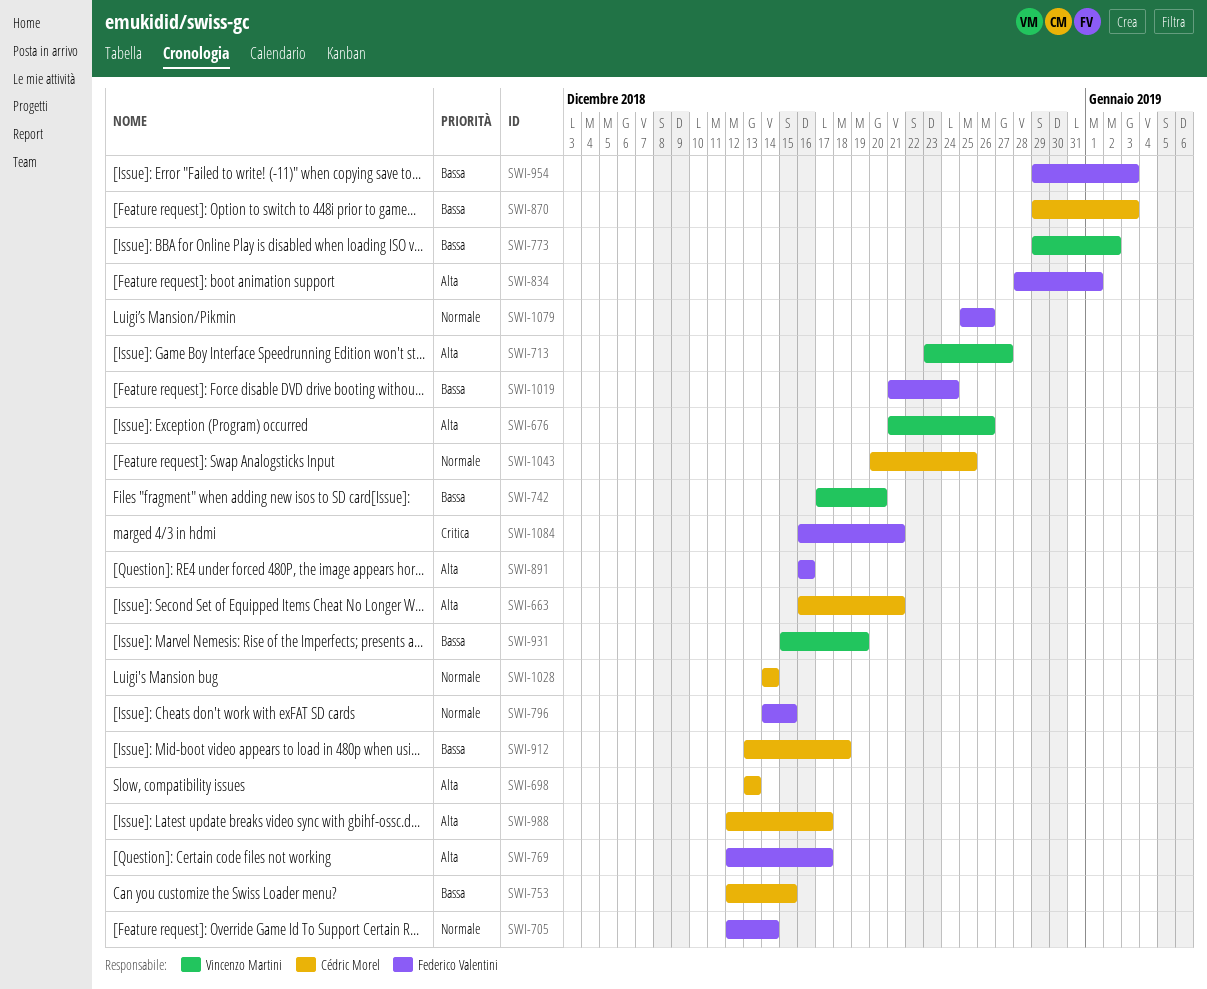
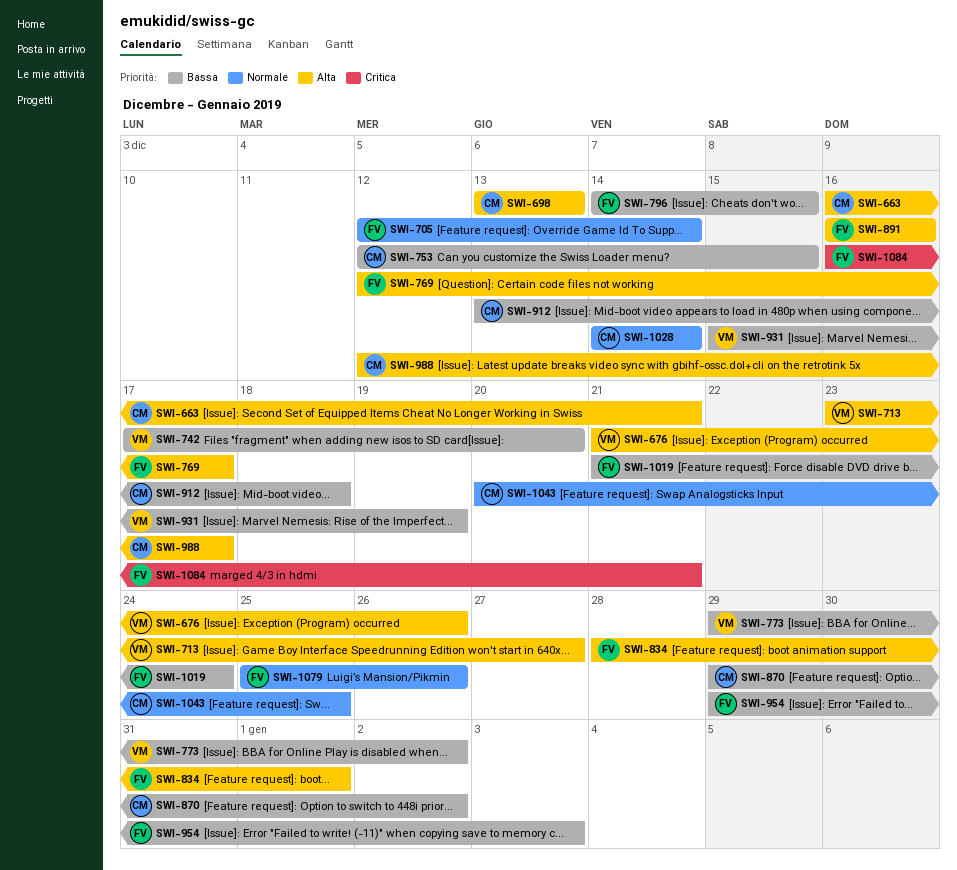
SWI-796, priority: Normale -> Bassa
SWI-870, due: Jan 3 -> Jan 2

